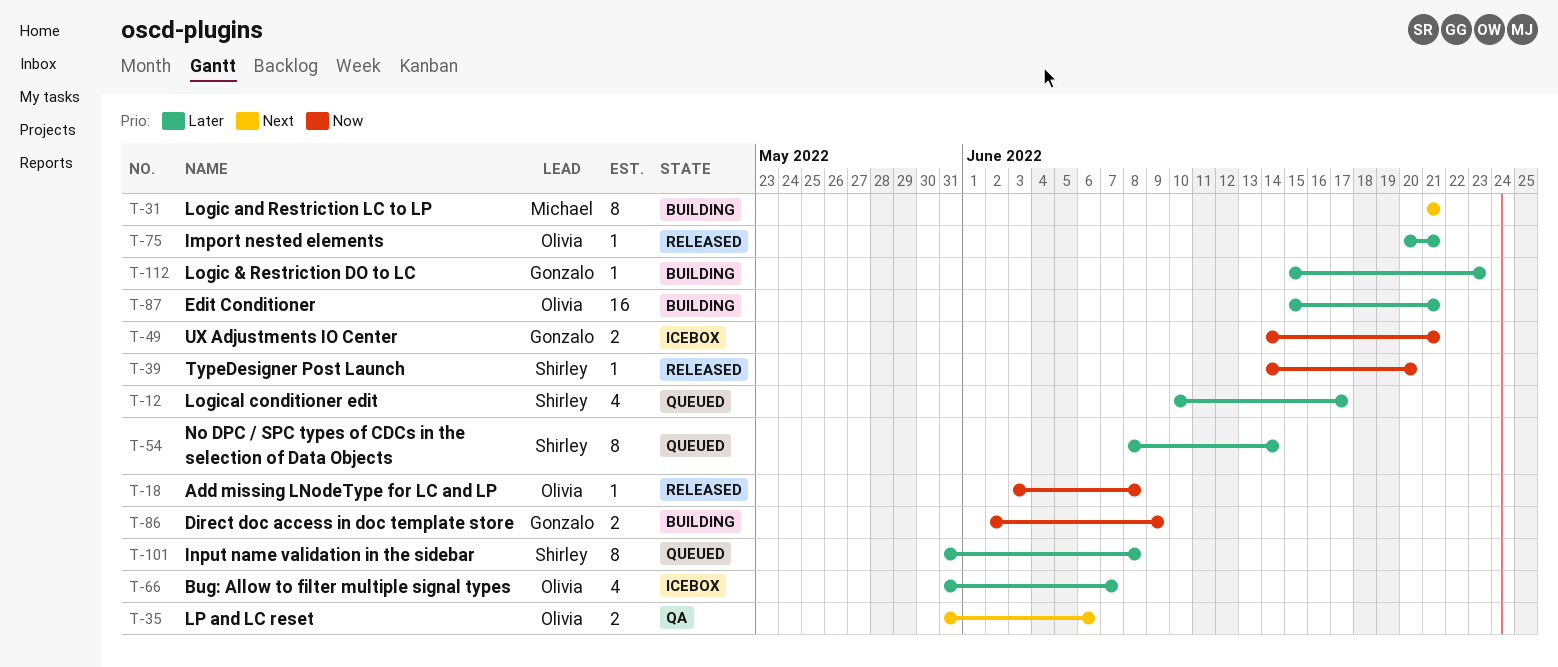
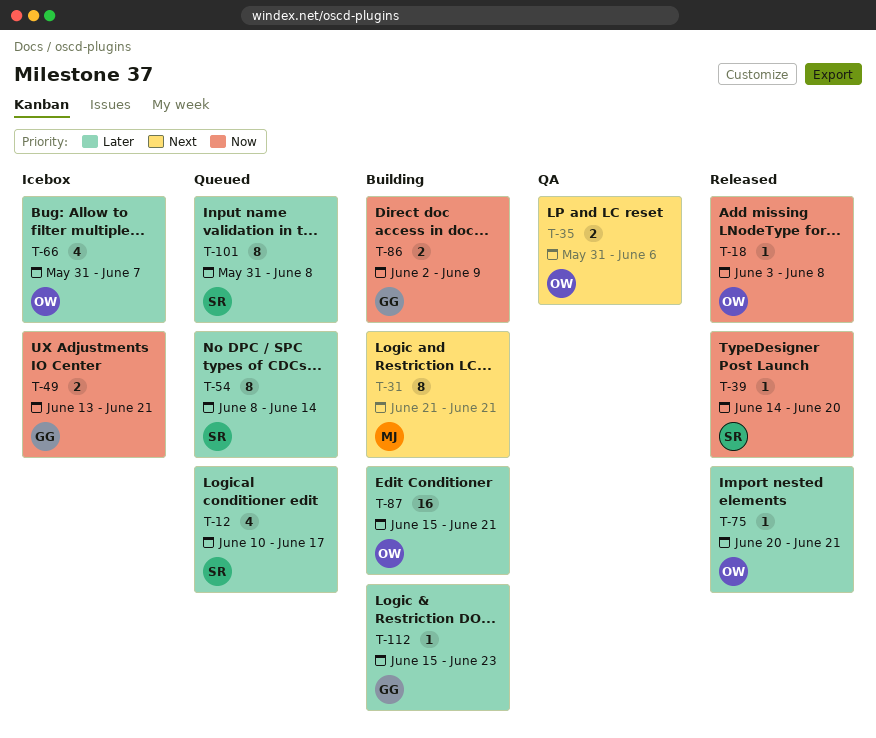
T-49, start: Jun 14 -> Jun 13

